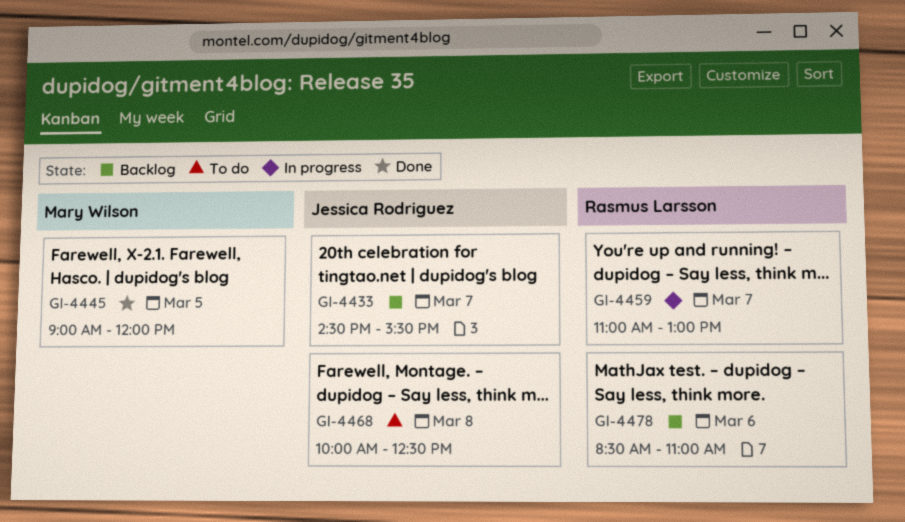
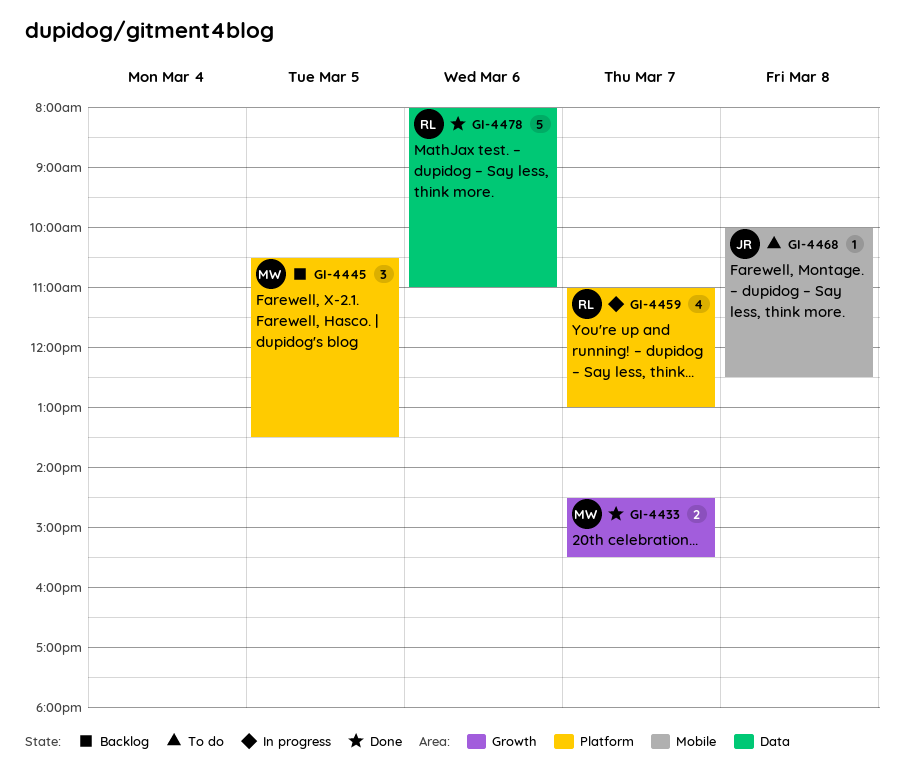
GI-4433, status: Backlog -> Done
GI-4433, owner: Jessica Rodriguez -> Mary Wilson
GI-4445, status: Done -> Backlog
GI-4445, begins: 09:00 -> 10:30
GI-4445, ends: 12:00 -> 13:30
GI-4478, status: Backlog -> Done
GI-4478, begins: 08:30 -> 08:00

